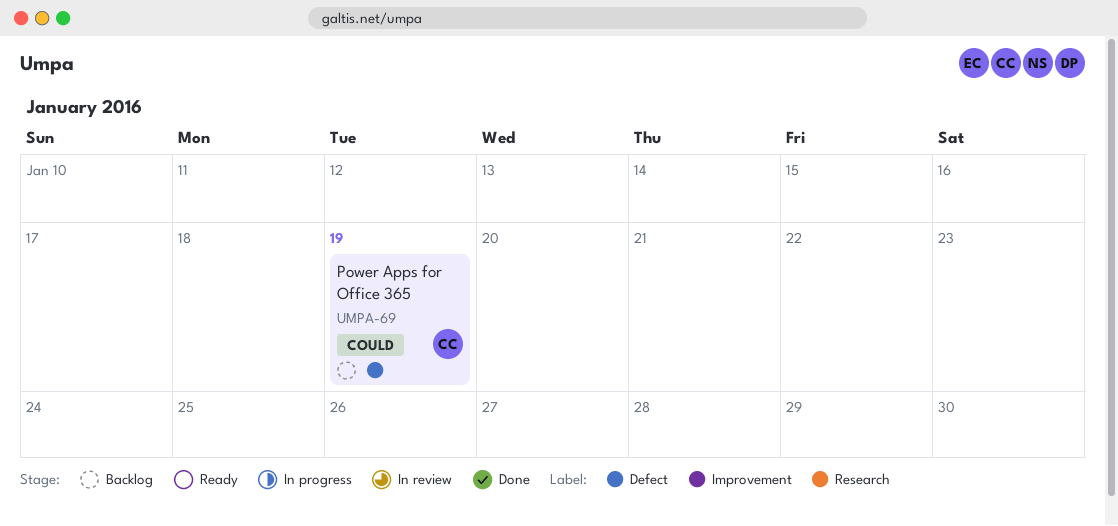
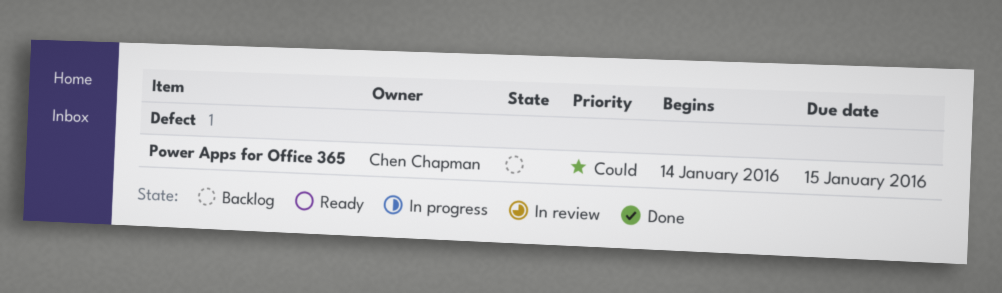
Power Apps for Office 365, due: Jan 19 -> Jan 15

